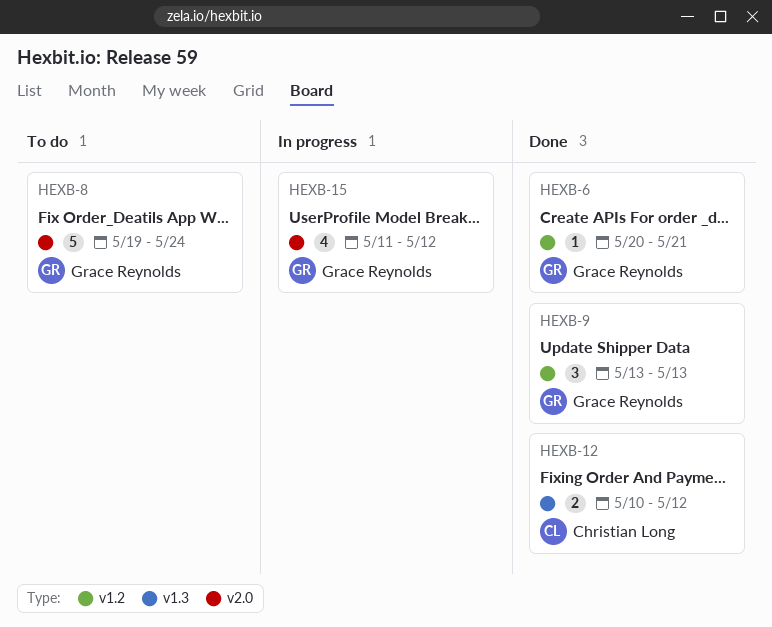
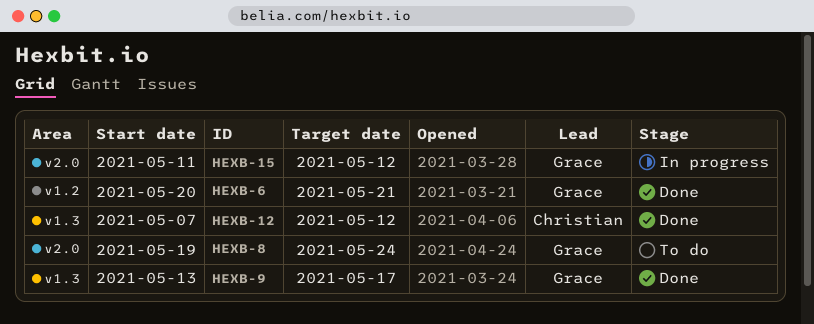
HEXB-9, label: v1.2 -> v1.3
HEXB-9, due: May 13 -> May 17
HEXB-12, start: May 10 -> May 7

